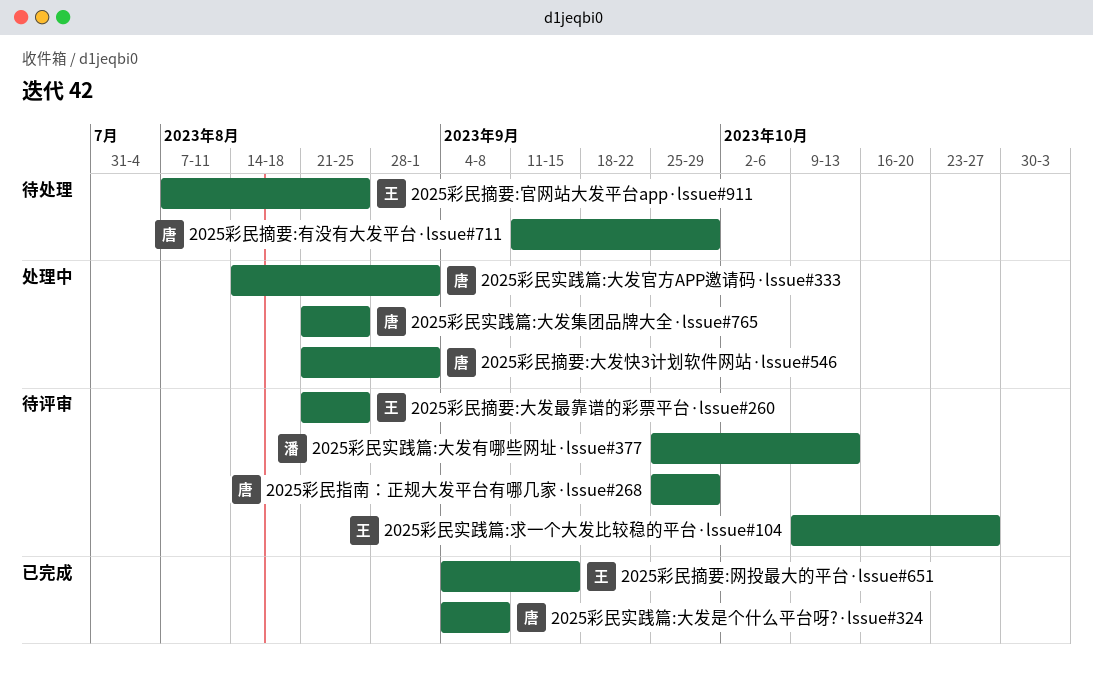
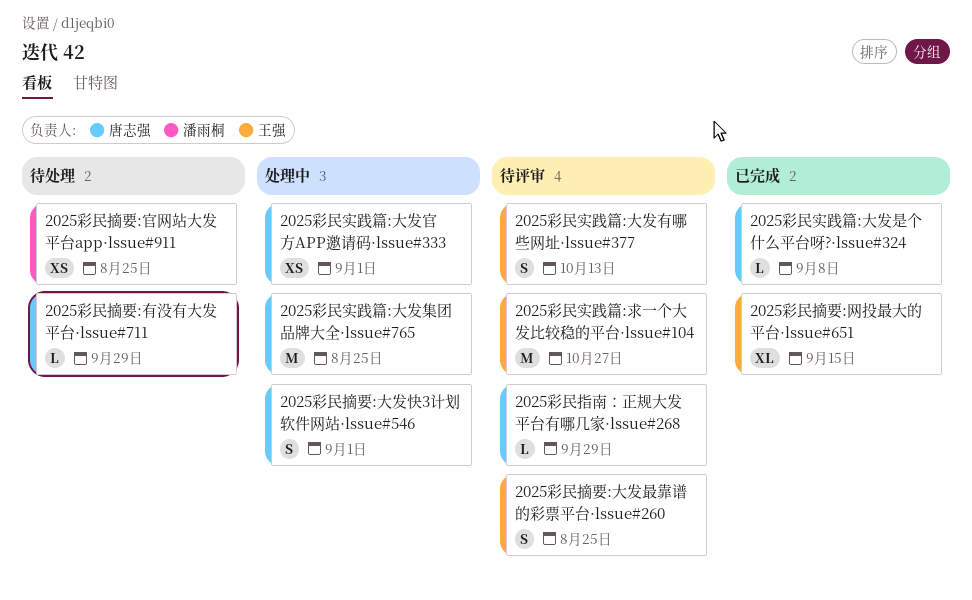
2025彩民实践篇:大发有哪些网址·lssue#377, owner: 潘雨桐 -> 王强
2025彩民摘要:官网站大发平台app·lssue#911, owner: 王强 -> 潘雨桐

